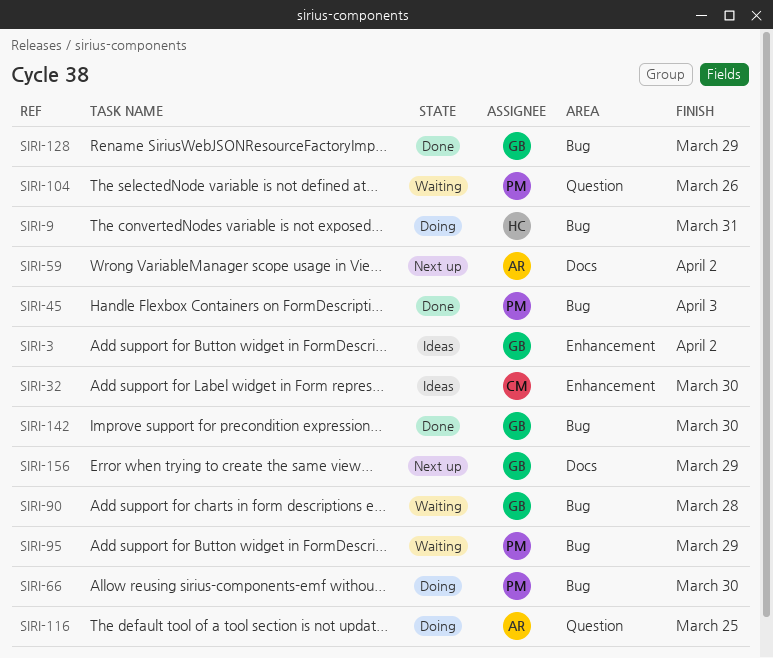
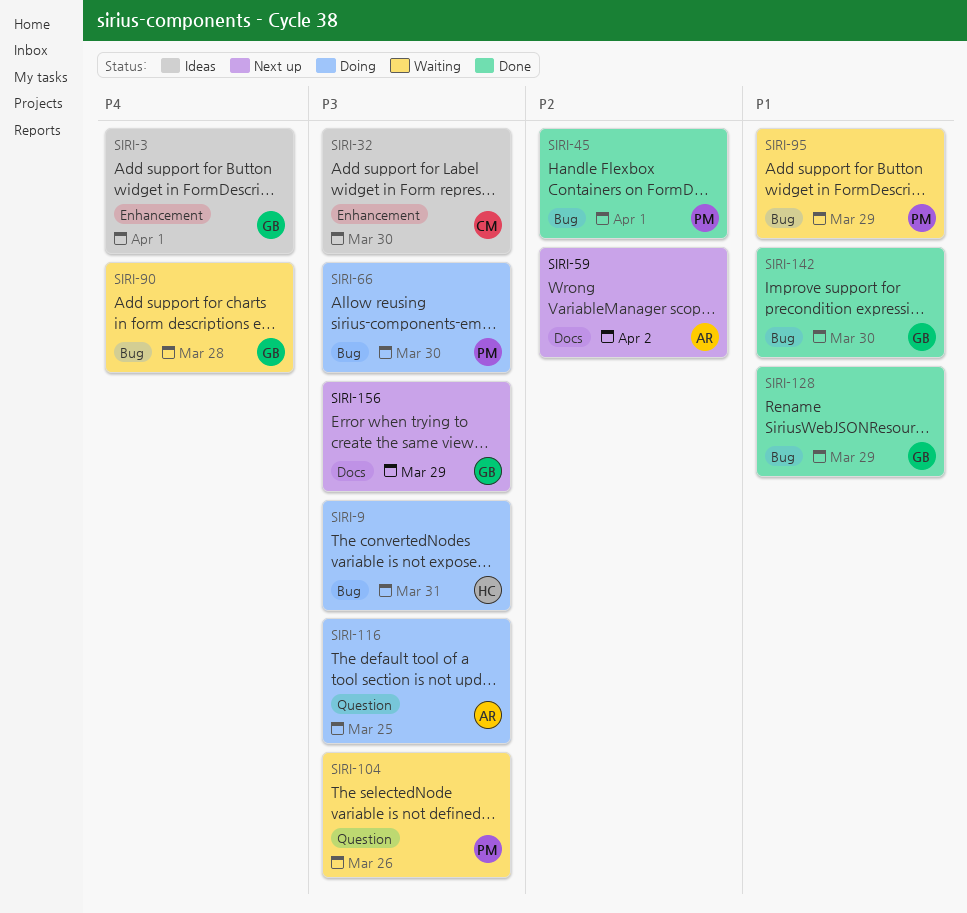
SIRI-3, due: Apr 2 -> Apr 1
SIRI-45, due: Apr 3 -> Apr 1

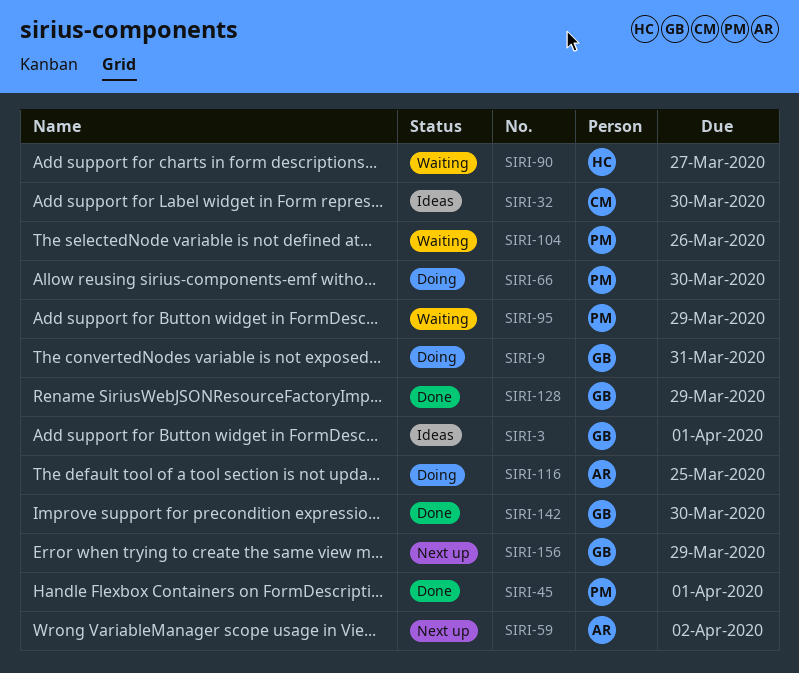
SIRI-9, owner: HC -> GB
SIRI-90, owner: GB -> HC
SIRI-90, due: Mar 28 -> Mar 27

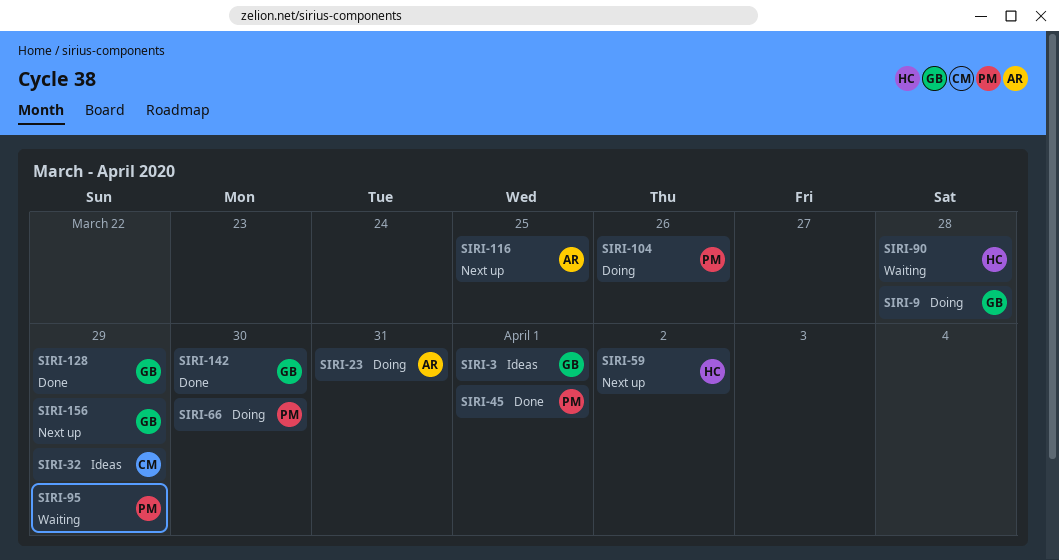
SIRI-9, due: Mar 31 -> Mar 28
SIRI-23: none -> present
SIRI-32, due: Mar 30 -> Mar 29
SIRI-59, owner: AR -> HC
SIRI-90, due: Mar 27 -> Mar 28
SIRI-104, status: Waiting -> Doing
SIRI-116, status: Doing -> Next up

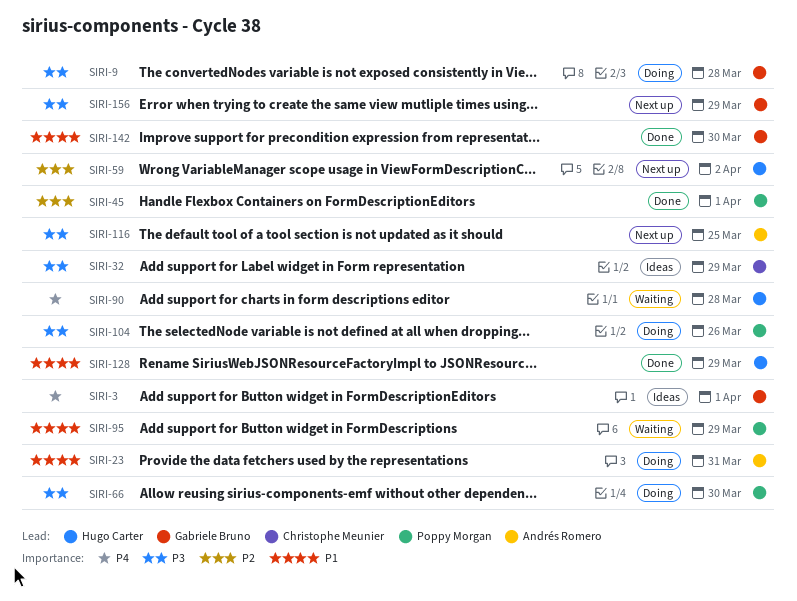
SIRI-128, owner: Gabriele Bruno -> Hugo Carter

